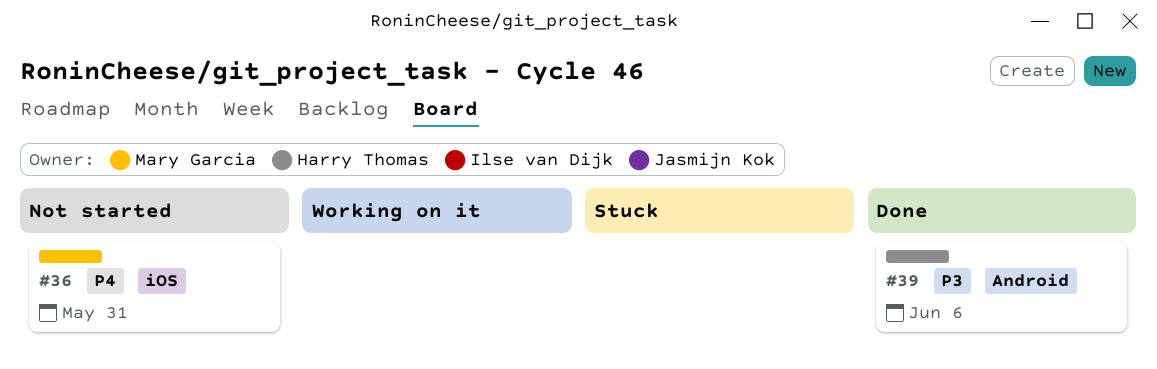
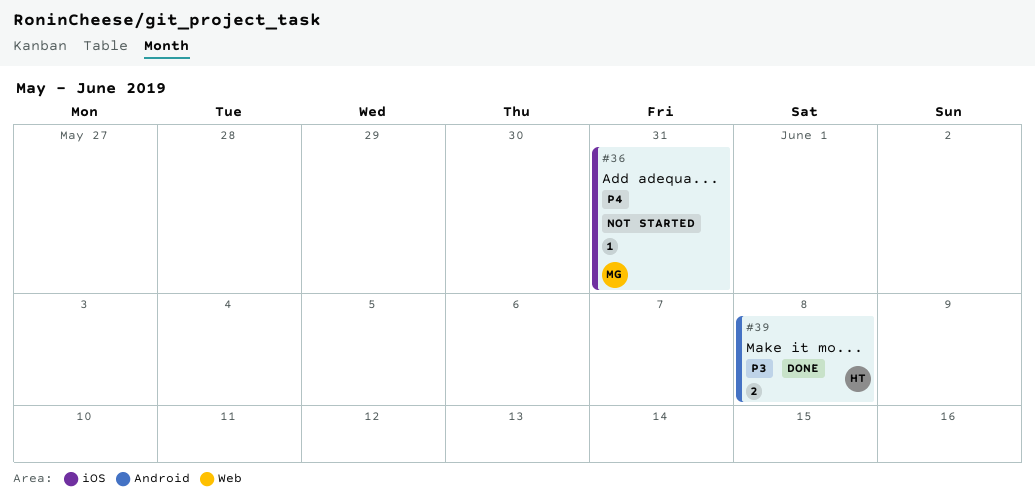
#39, due: Jun 6 -> Jun 8

